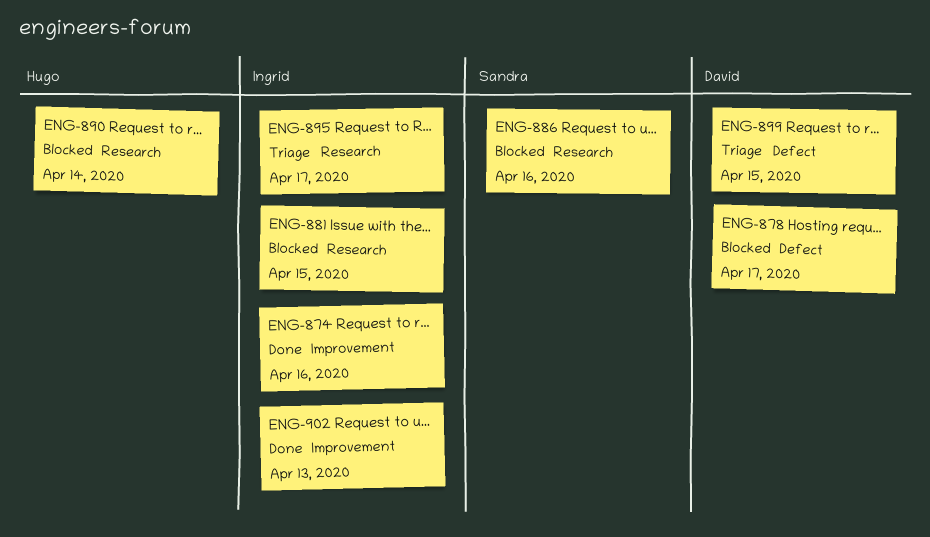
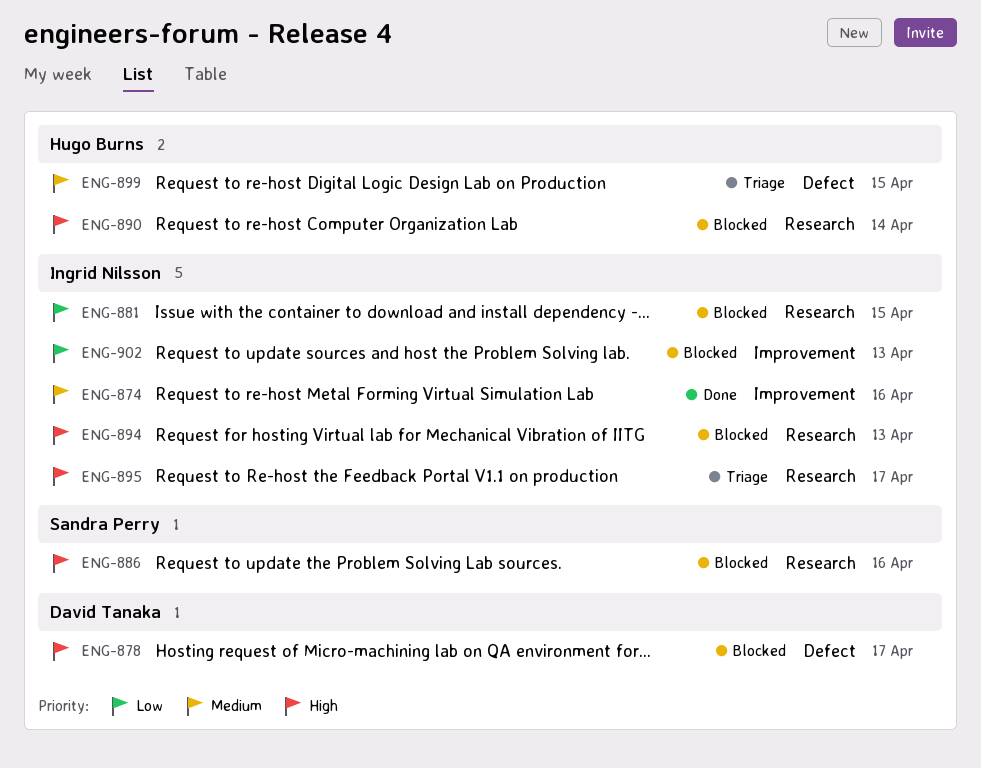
ENG-894: none -> present
ENG-899, owner: David Tanaka -> Hugo Burns
ENG-902, status: Done -> Blocked

